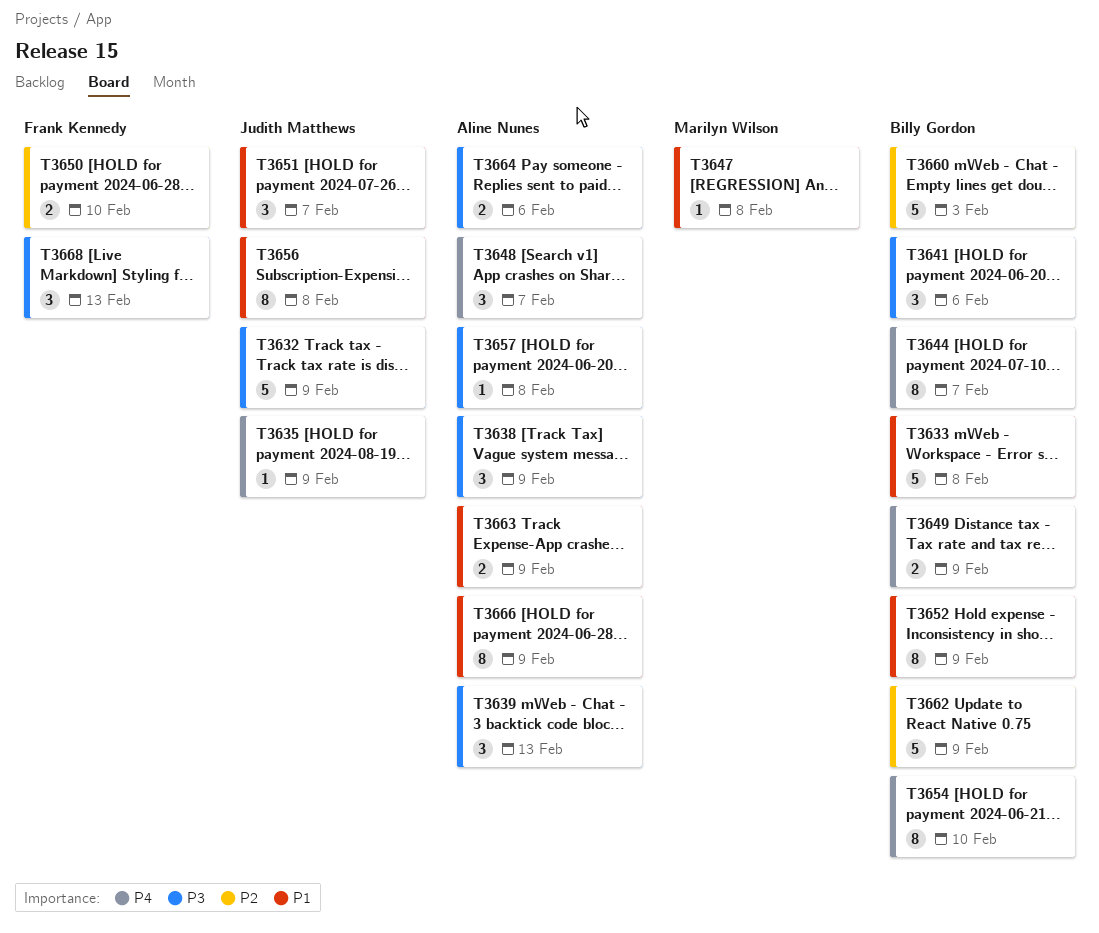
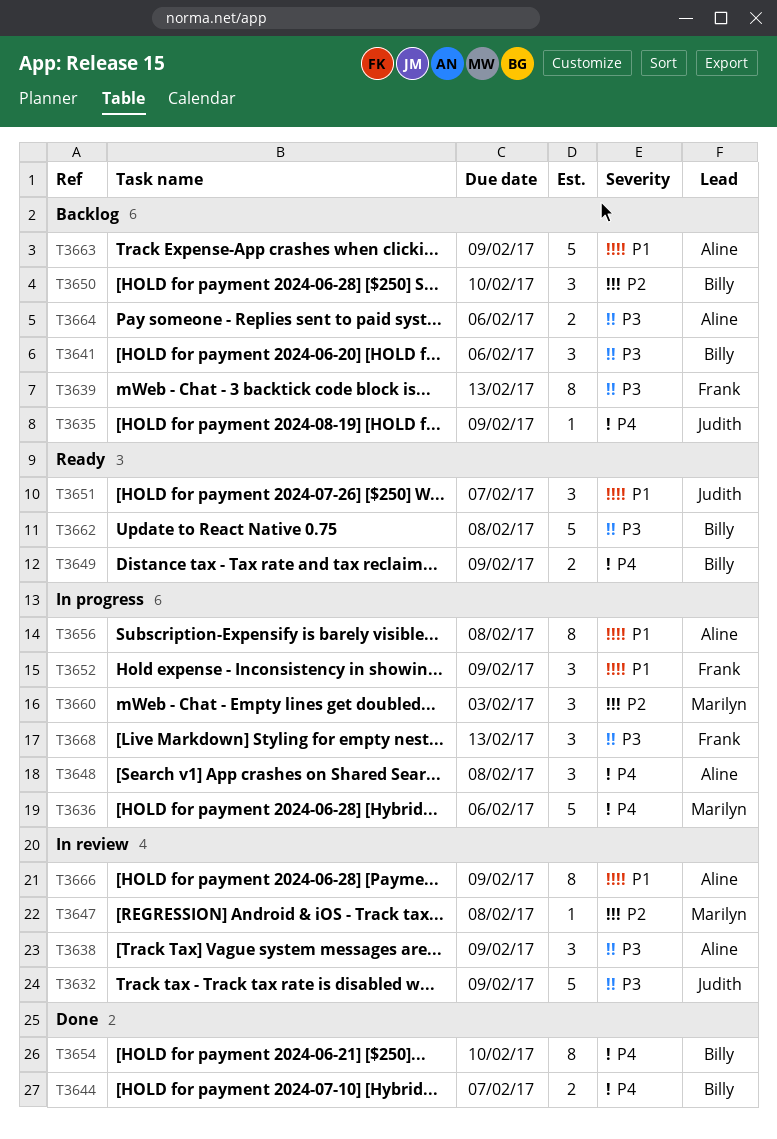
T3633: present -> none
T3636: none -> present
T3639, owner: Aline Nunes -> Frank Kennedy
T3639, estimate: 3 -> 8
T3644, estimate: 8 -> 2
T3647, priority: P1 -> P2
T3648, due: Feb 7 -> Feb 8
T3650, owner: Frank Kennedy -> Billy Gordon
T3650, estimate: 2 -> 3
T3652, owner: Billy Gordon -> Frank Kennedy
T3652, estimate: 8 -> 3
T3656, owner: Judith Matthews -> Aline Nunes
T3657: present -> none
T3660, owner: Billy Gordon -> Marilyn Wilson
T3660, estimate: 5 -> 3
T3662, priority: P2 -> P3
T3662, due: Feb 9 -> Feb 8
T3663, estimate: 2 -> 5

